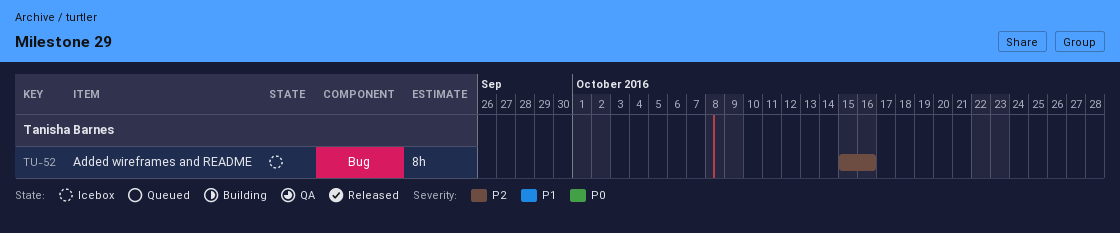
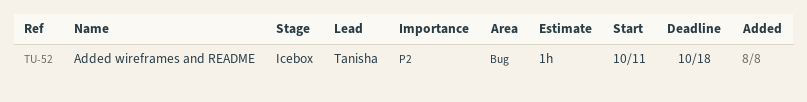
TU-52, estimate: 8h -> 1h
TU-52, start: Oct 15 -> Oct 11
TU-52, due: Oct 16 -> Oct 18

